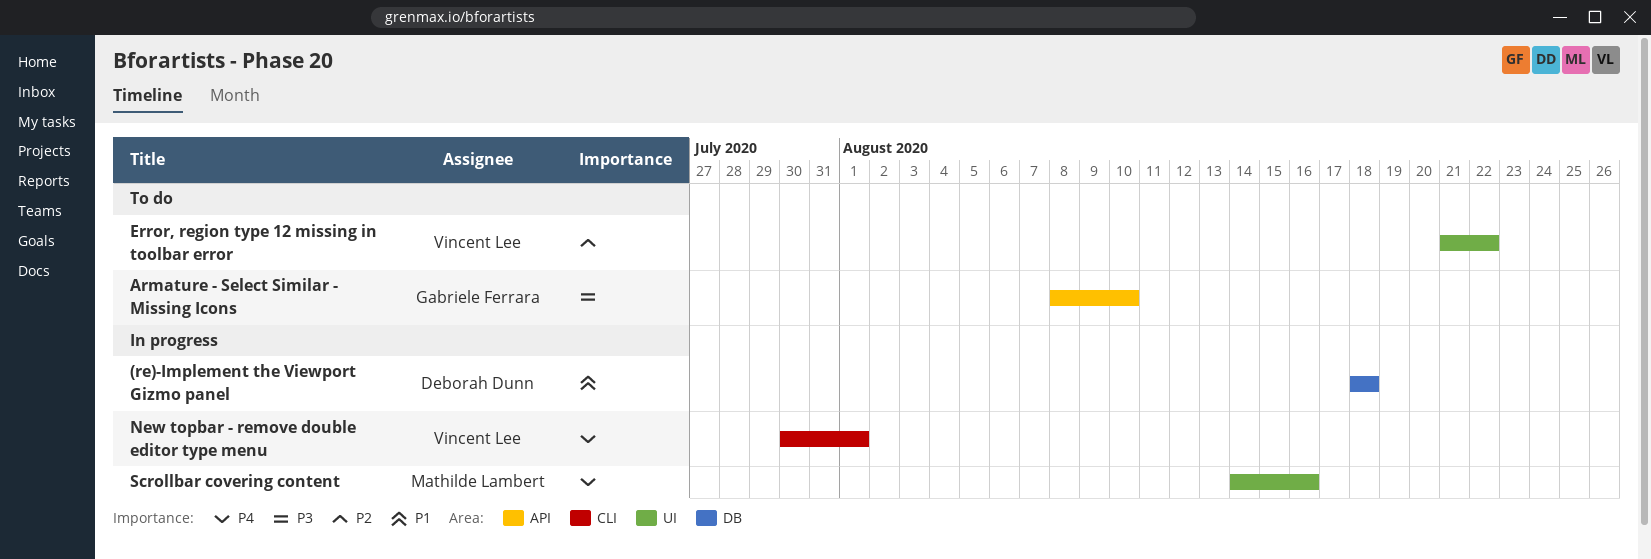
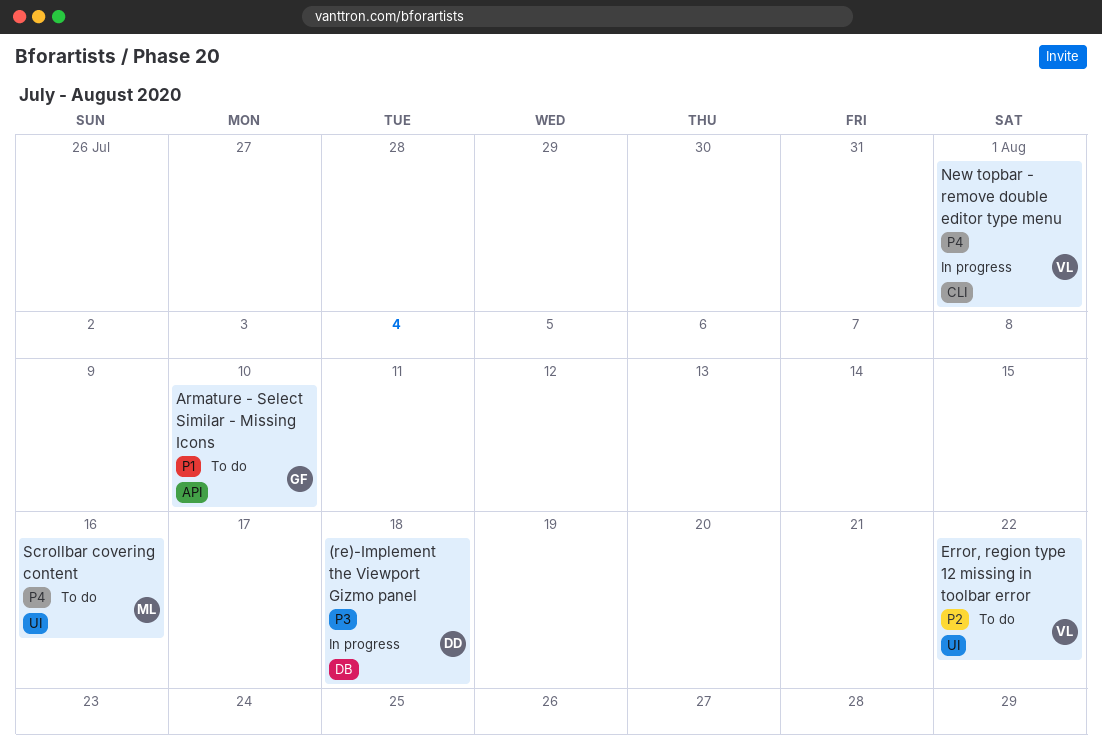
(re)-Implement the Viewport Gizmo panel, priority: P1 -> P3
Armature - Select Similar - Missing Icons, priority: P3 -> P1
Scrollbar covering content, status: In progress -> To do

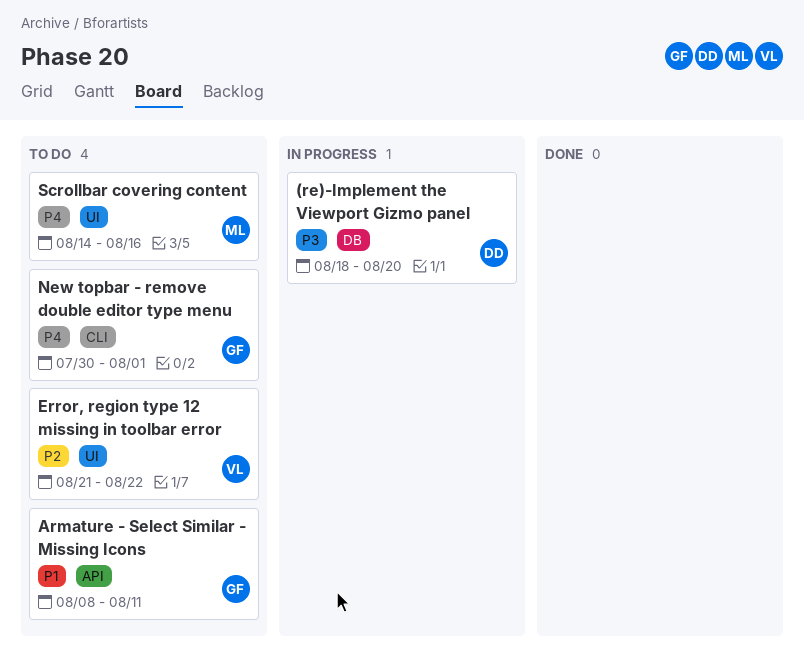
(re)-Implement the Viewport Gizmo panel, due: Aug 18 -> Aug 20
Armature - Select Similar - Missing Icons, due: Aug 10 -> Aug 11
New topbar - remove double editor type menu, status: In progress -> To do
New topbar - remove double editor type menu, owner: VL -> GF

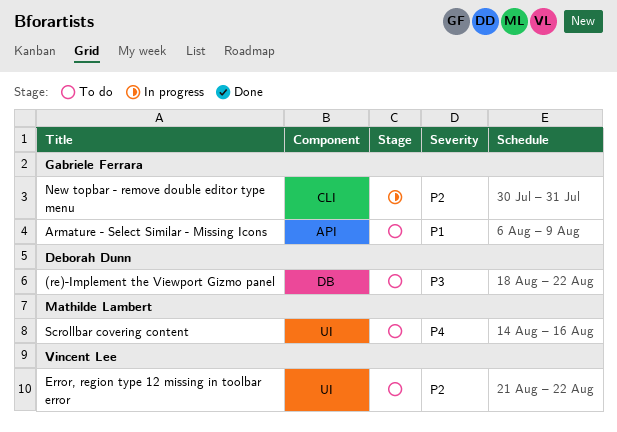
(re)-Implement the Viewport Gizmo panel, status: In progress -> To do
(re)-Implement the Viewport Gizmo panel, due: Aug 20 -> Aug 22
Armature - Select Similar - Missing Icons, start: Aug 8 -> Aug 6
Armature - Select Similar - Missing Icons, due: Aug 11 -> Aug 9
New topbar - remove double editor type menu, status: To do -> In progress
New topbar - remove double editor type menu, priority: P4 -> P2
New topbar - remove double editor type menu, due: Aug 1 -> Jul 31

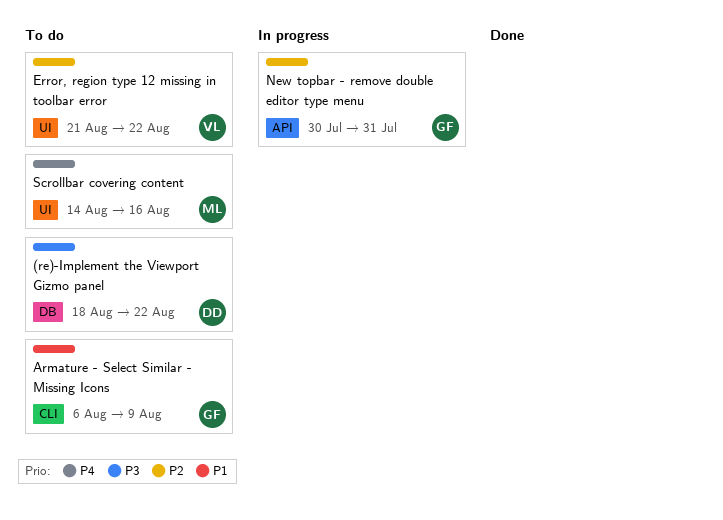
Armature - Select Similar - Missing Icons, label: API -> CLI
New topbar - remove double editor type menu, label: CLI -> API

